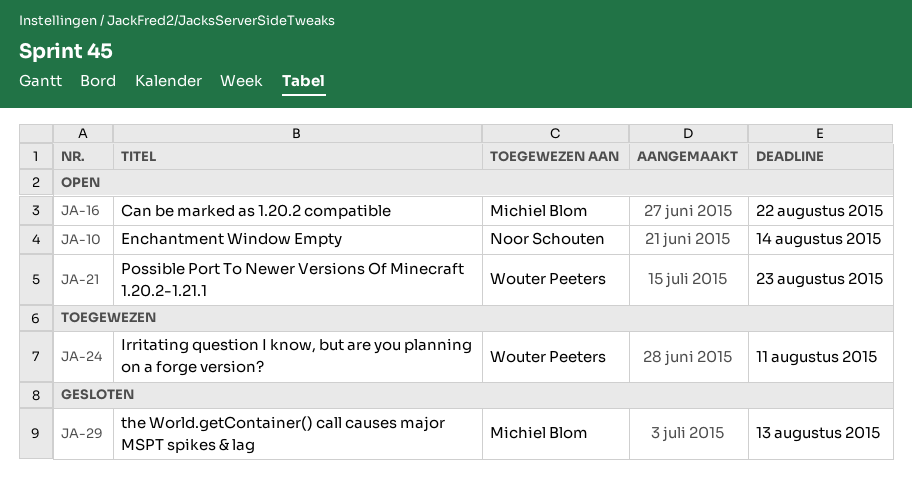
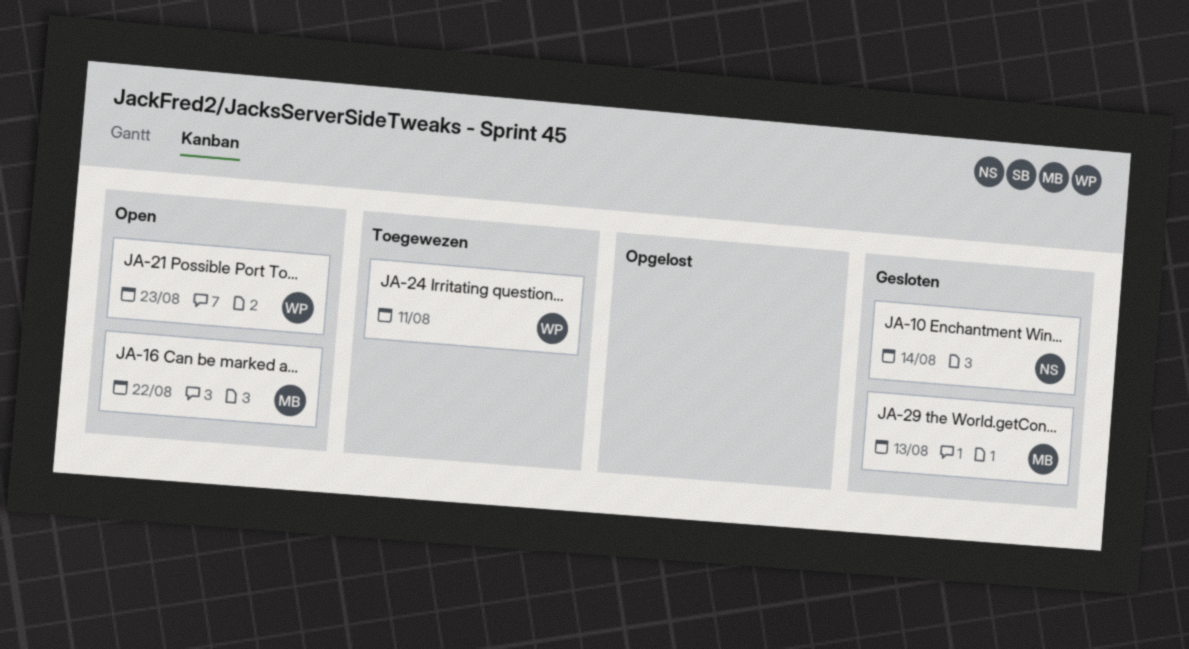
JA-10, status: Open -> Gesloten

